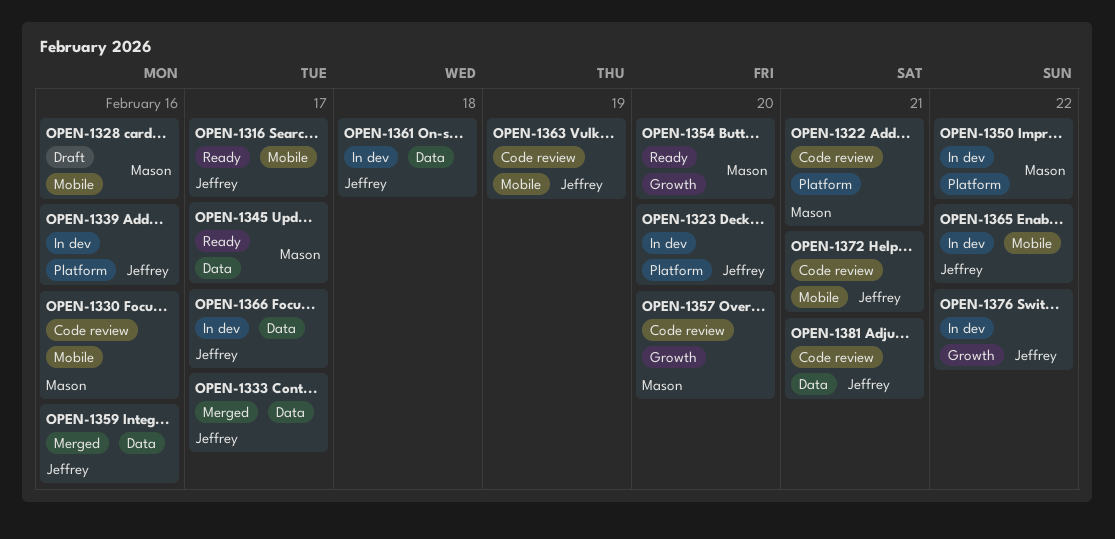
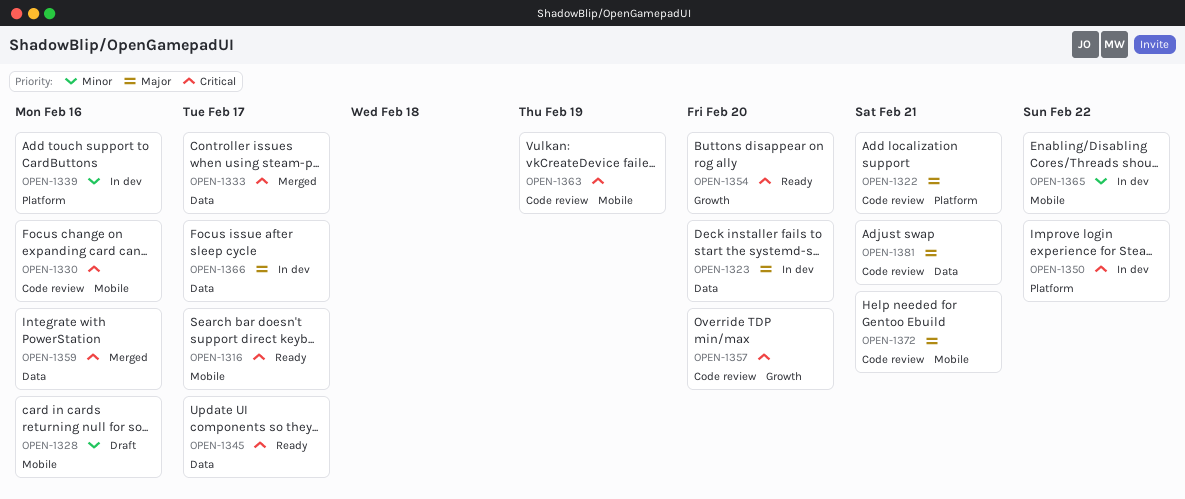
OPEN-1323, label: Platform -> Data
OPEN-1361: present -> none
OPEN-1376: present -> none

